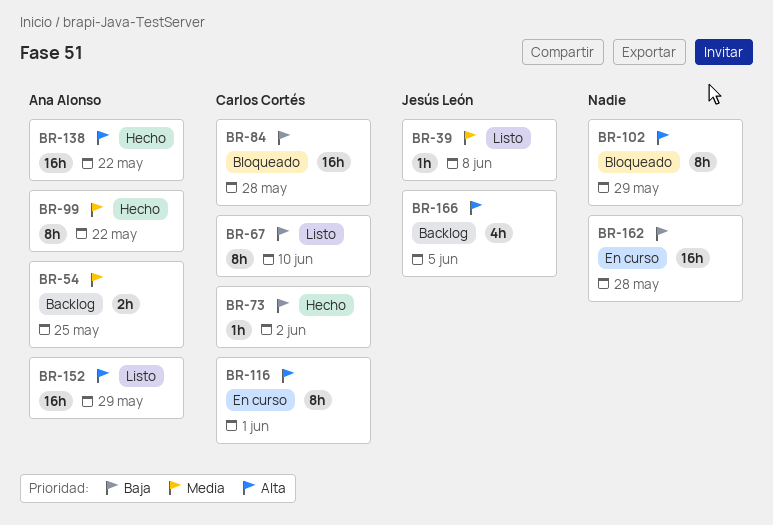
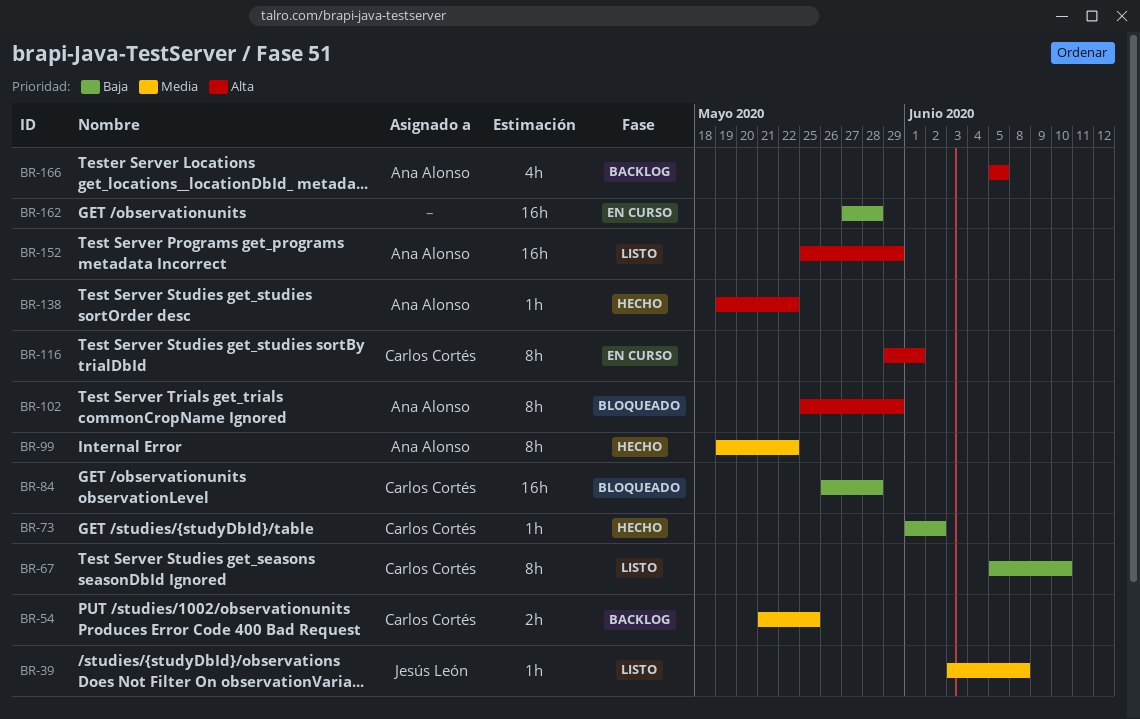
BR-54, owner: Ana Alonso -> Carlos Cortés
BR-102, owner: none -> Ana Alonso
BR-138, estimate: 16h -> 1h
BR-166, owner: Jesús León -> Ana Alonso

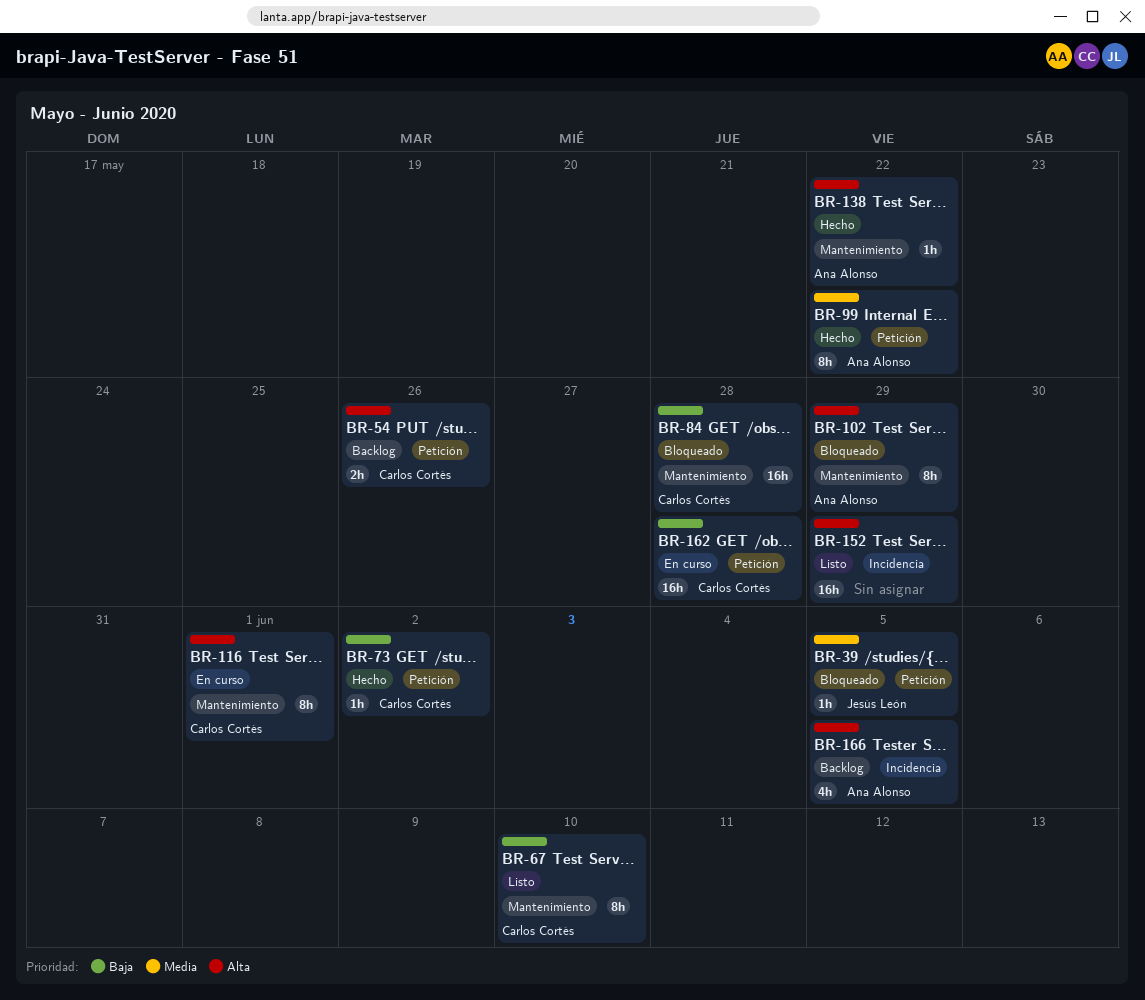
BR-39, status: Listo -> Bloqueado
BR-39, due: Jun 8 -> Jun 5
BR-54, priority: Media -> Alta
BR-54, due: May 25 -> May 26
BR-152, owner: Ana Alonso -> none
BR-162, owner: none -> Carlos Cortés

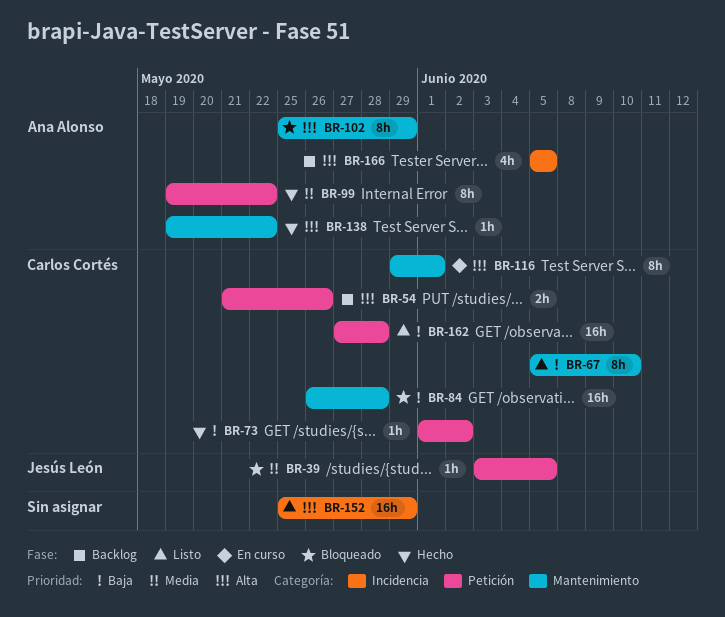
BR-162, status: En curso -> Listo

